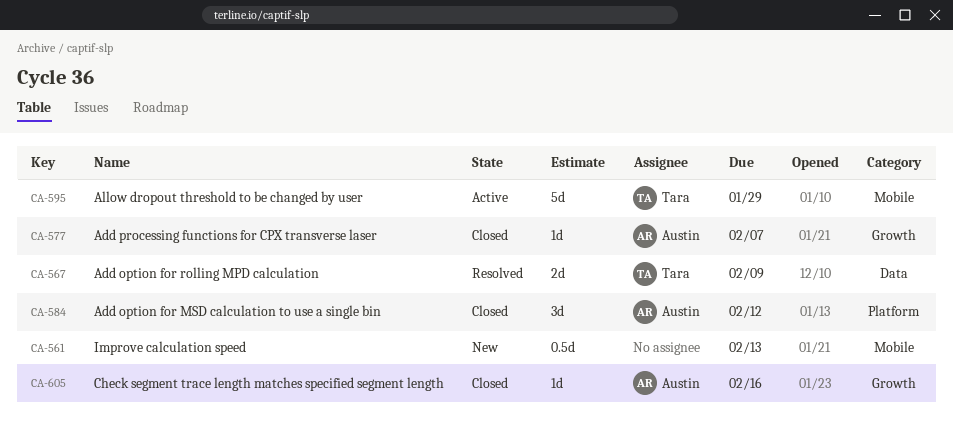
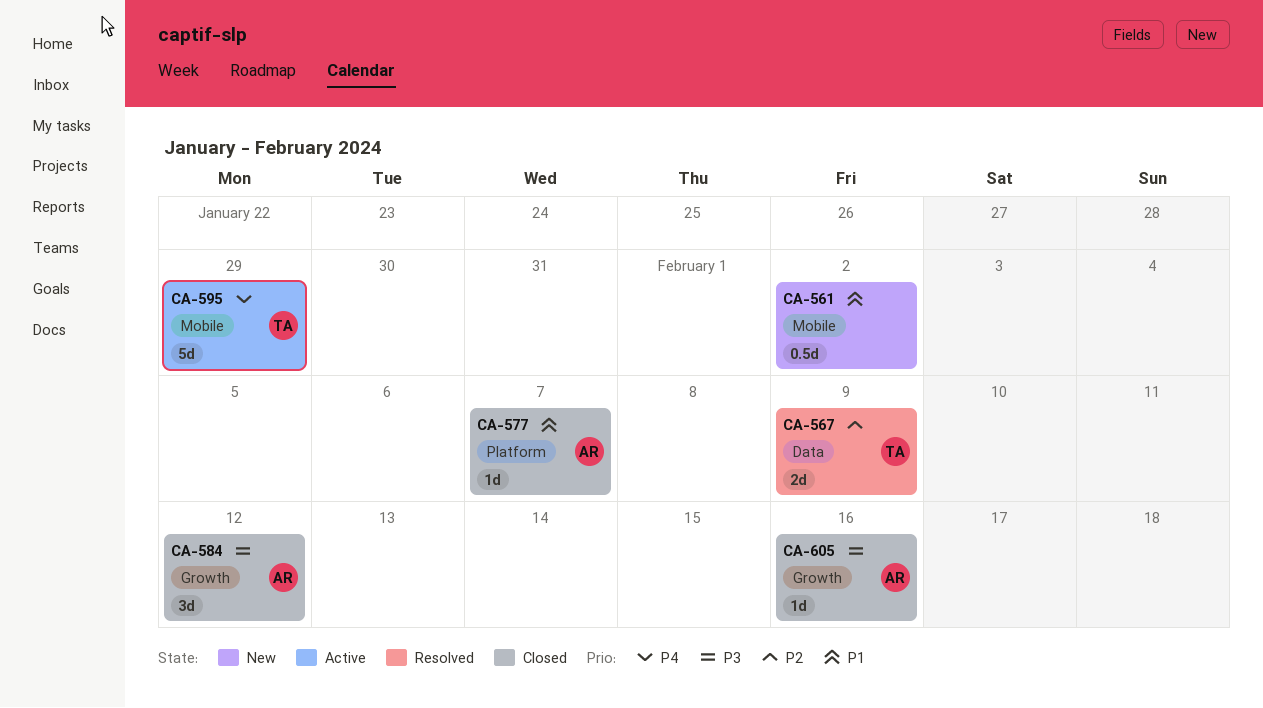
CA-561, due: Feb 13 -> Feb 2
CA-577, label: Growth -> Platform
CA-584, label: Platform -> Growth

